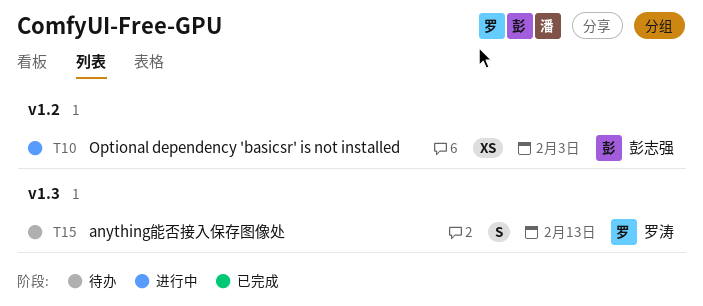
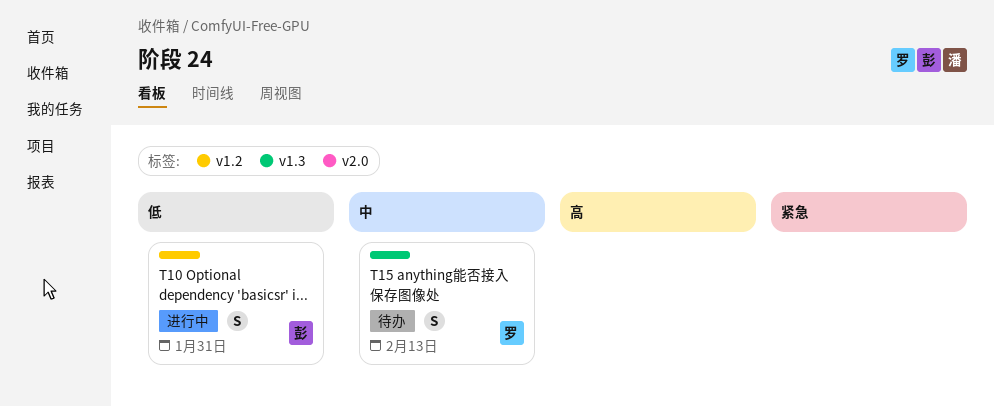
T10, estimate: XS -> S
T10, due: Feb 3 -> Jan 31

